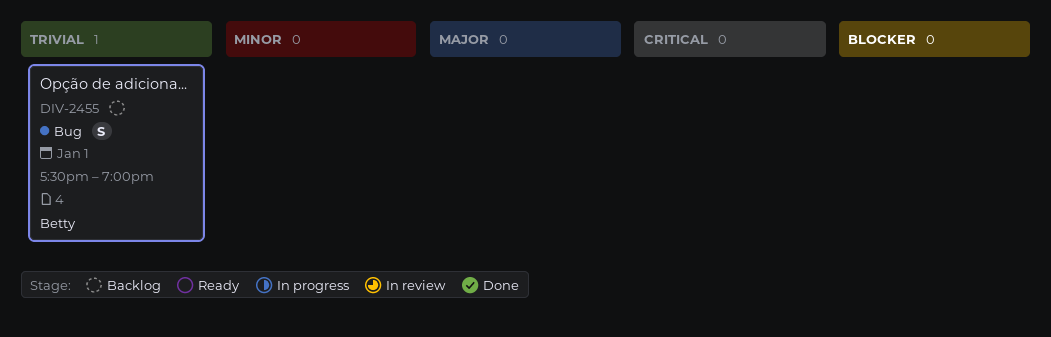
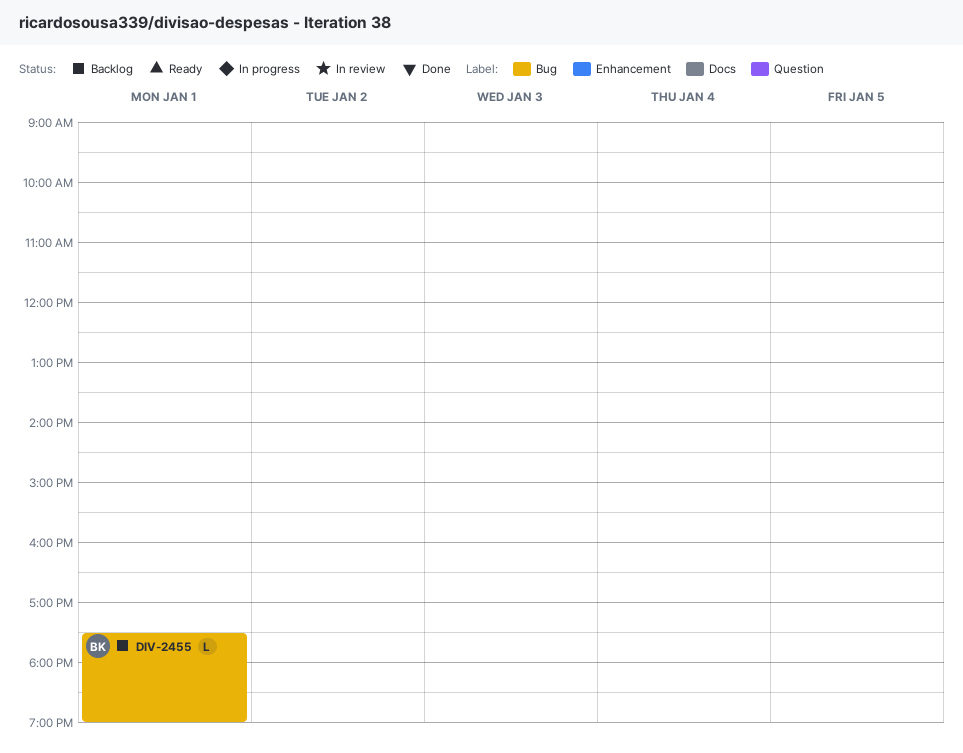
DIV-2455, estimate: S -> L

